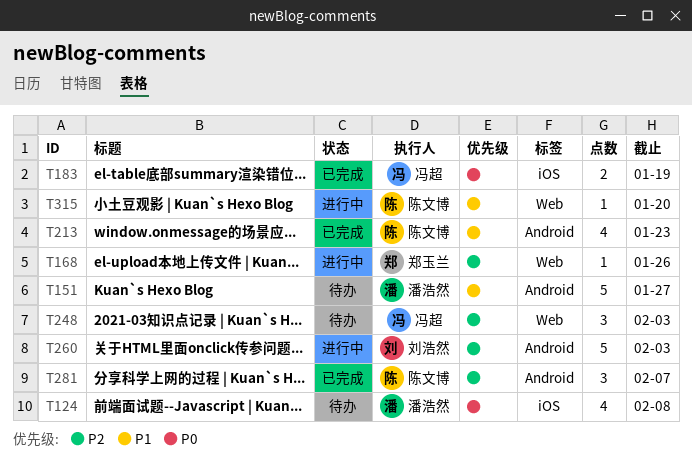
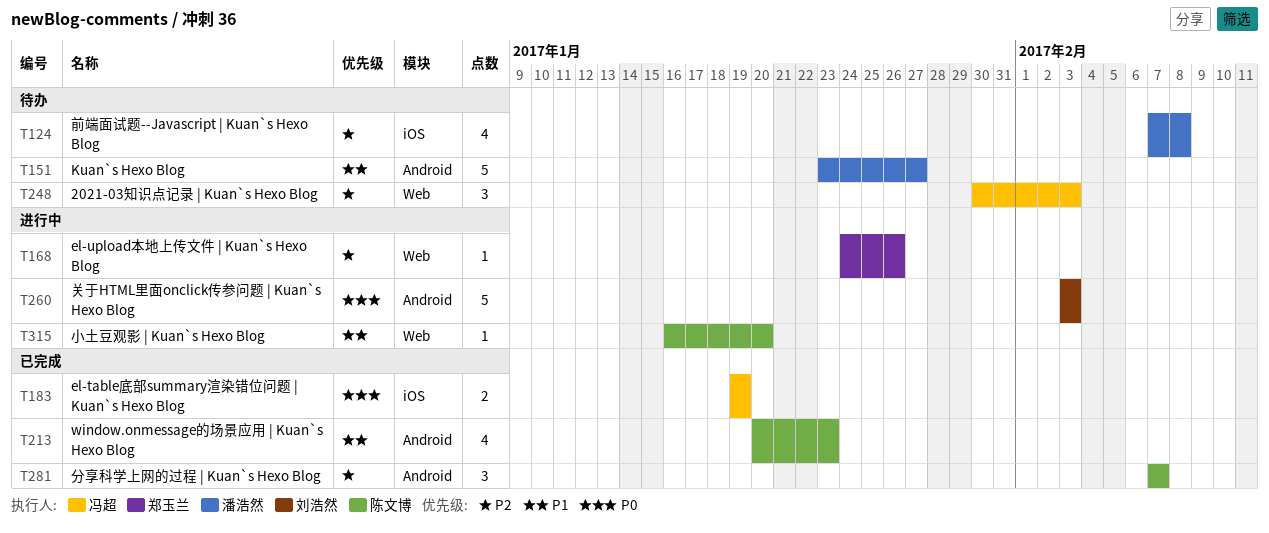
T124, priority: P0 -> P2
T260, priority: P2 -> P0

